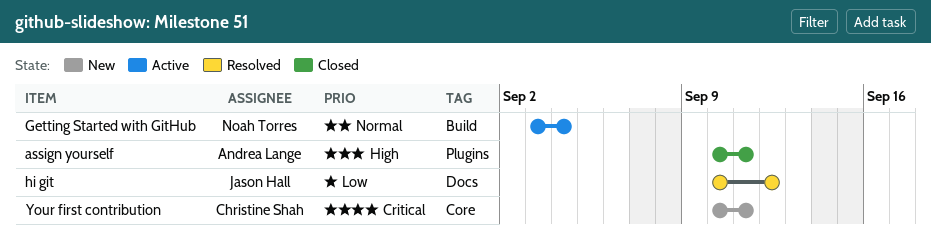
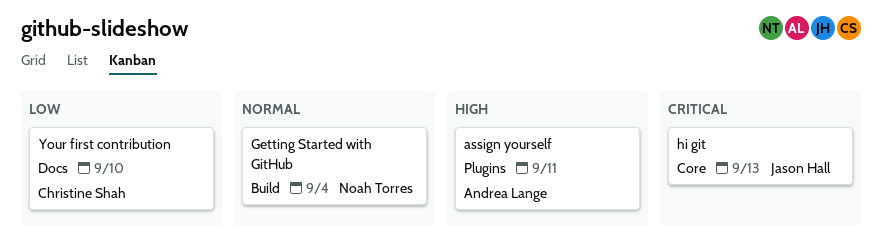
hi git, priority: Low -> Critical
hi git, label: Docs -> Core
hi git, due: Sep 12 -> Sep 13
Your first contribution, priority: Critical -> Low
Your first contribution, label: Core -> Docs
Your first contribution, due: Sep 11 -> Sep 10

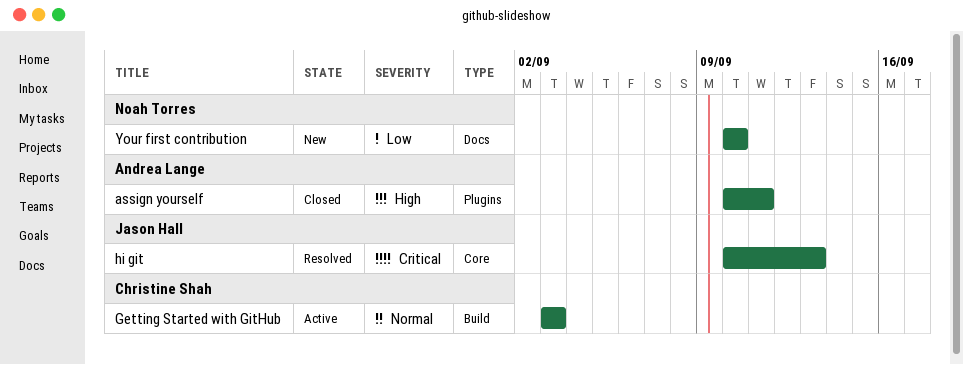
Getting Started with GitHub, owner: Noah Torres -> Christine Shah
Getting Started with GitHub, due: Sep 4 -> Sep 3
Your first contribution, owner: Christine Shah -> Noah Torres

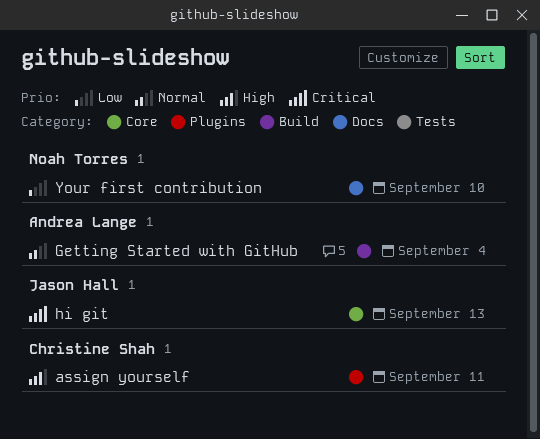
assign yourself, owner: Andrea Lange -> Christine Shah
Getting Started with GitHub, owner: Christine Shah -> Andrea Lange
Getting Started with GitHub, due: Sep 3 -> Sep 4

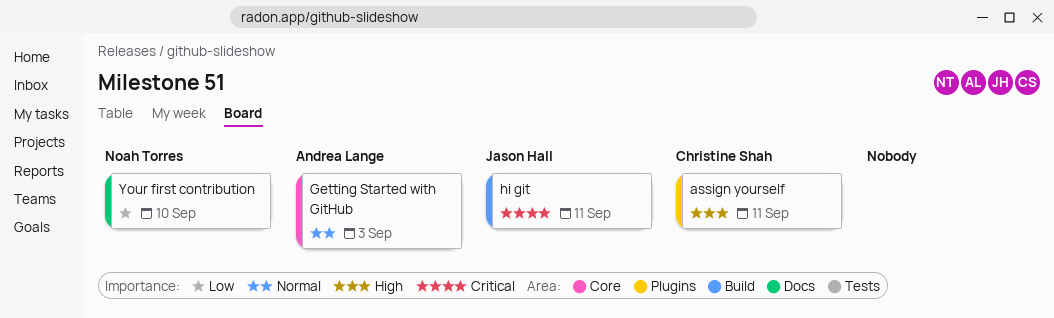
Getting Started with GitHub, label: Build -> Core
Getting Started with GitHub, due: Sep 4 -> Sep 3
hi git, label: Core -> Build
hi git, due: Sep 13 -> Sep 11

